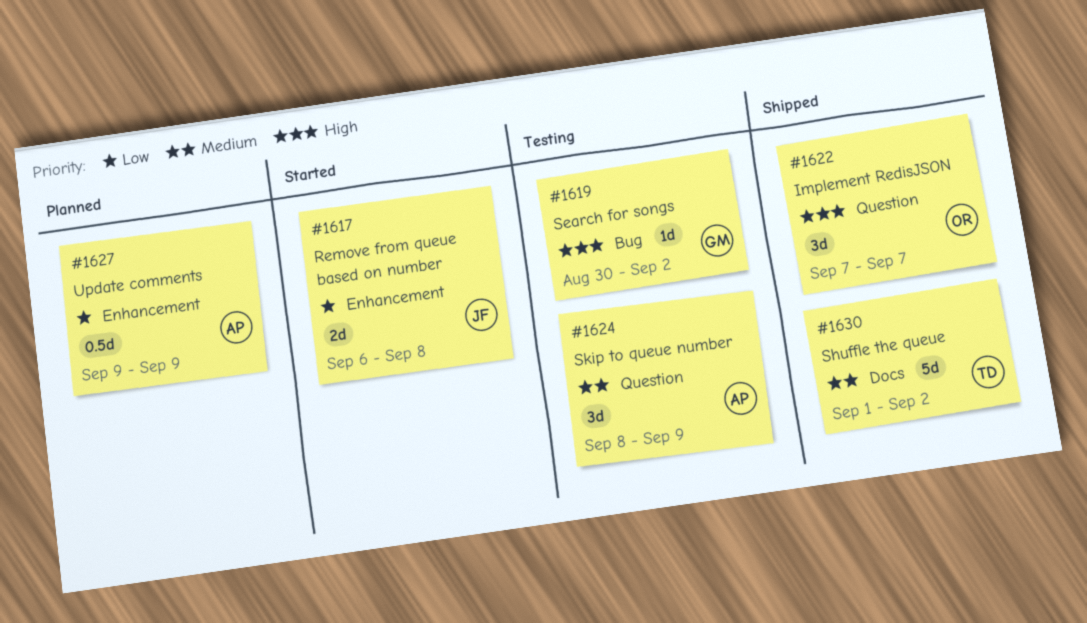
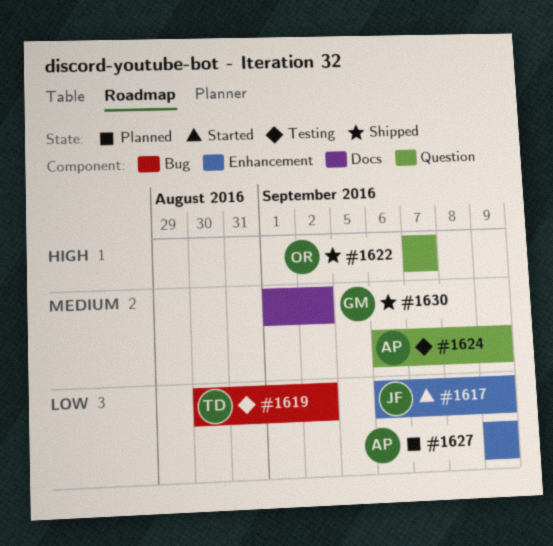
#1617, due: Sep 8 -> Sep 9
#1619, owner: GM -> TD
#1619, priority: High -> Low
#1624, start: Sep 8 -> Sep 6
#1630, owner: TD -> GM

